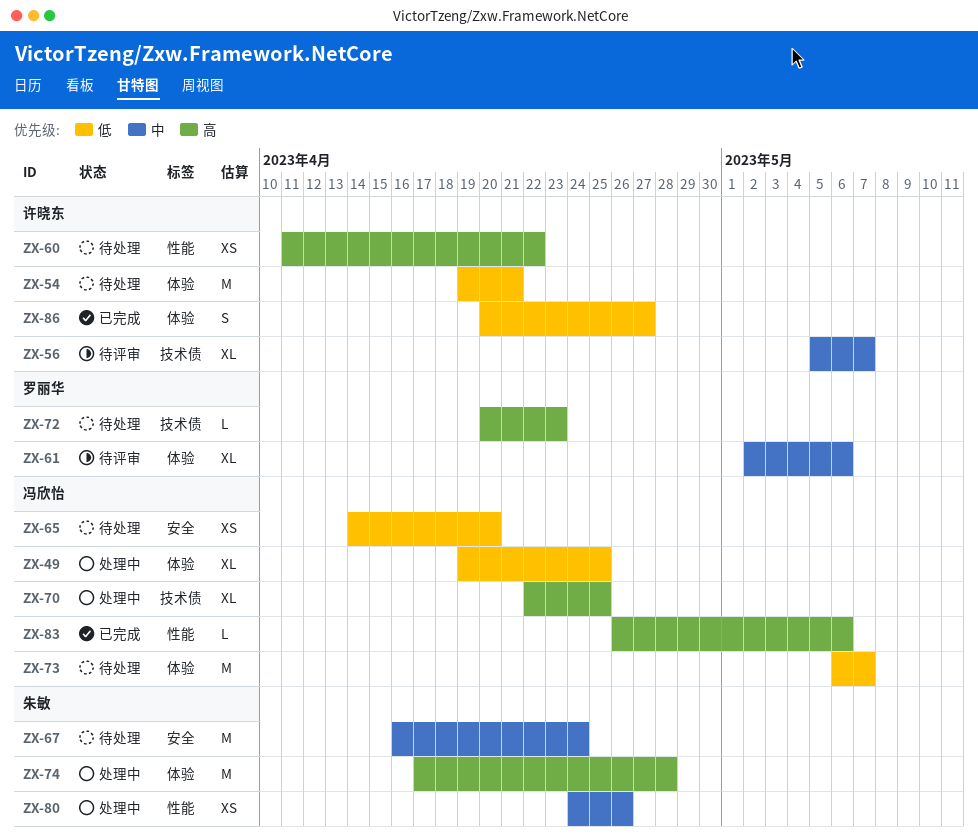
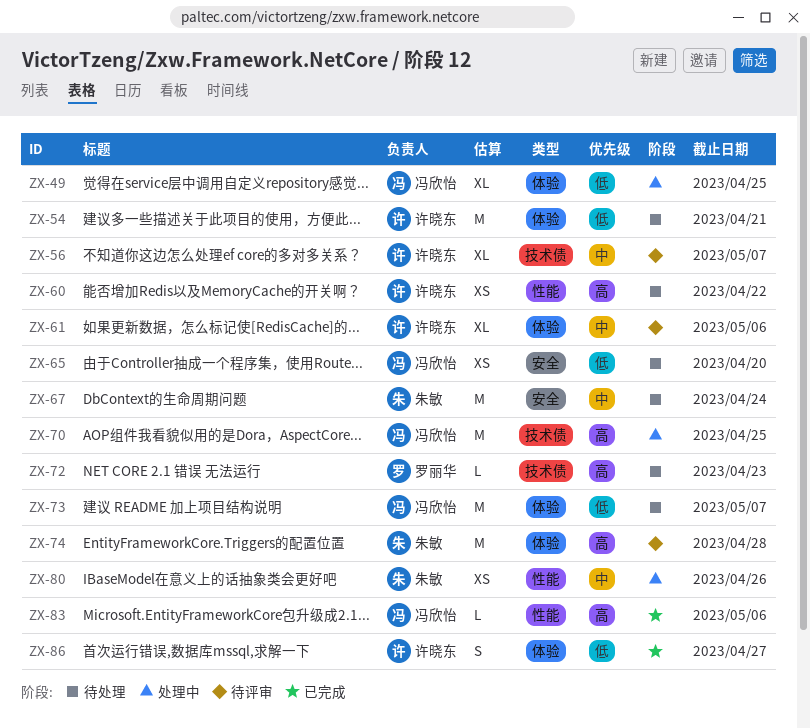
ZX-61, owner: 罗丽华 -> 许晓东
ZX-70, estimate: XL -> M
ZX-74, status: 处理中 -> 待评审

